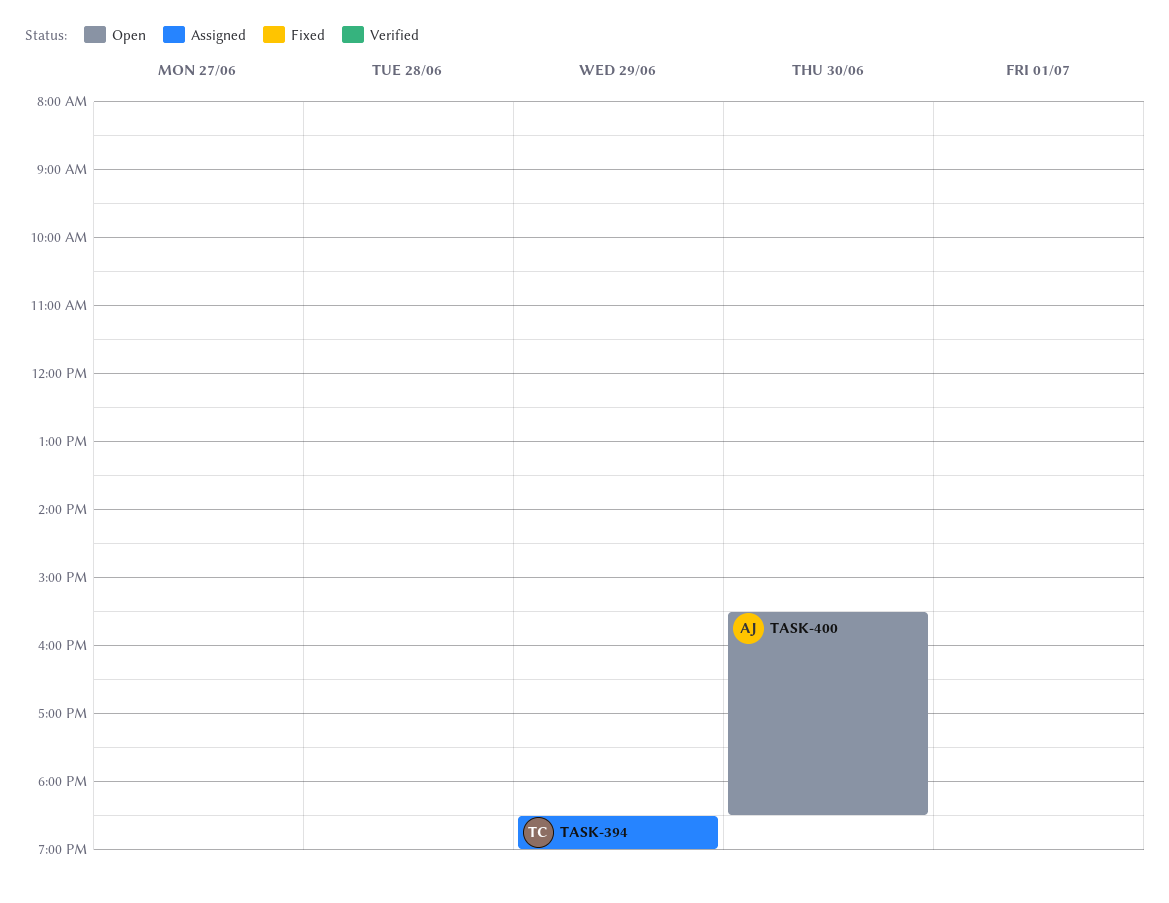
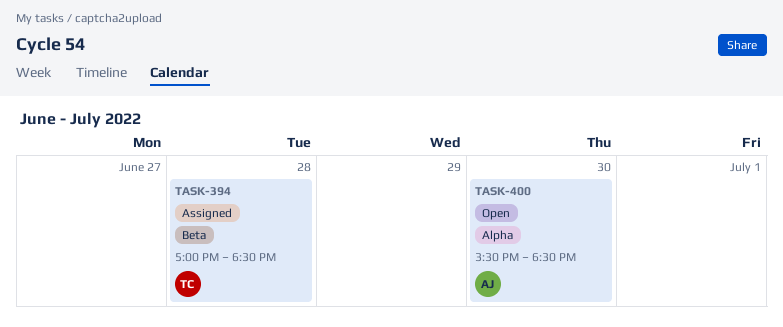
TASK-394, day: Jun 29 -> Jun 28
TASK-394, begins: 18:30 -> 17:00
TASK-394, ends: 19:00 -> 18:30

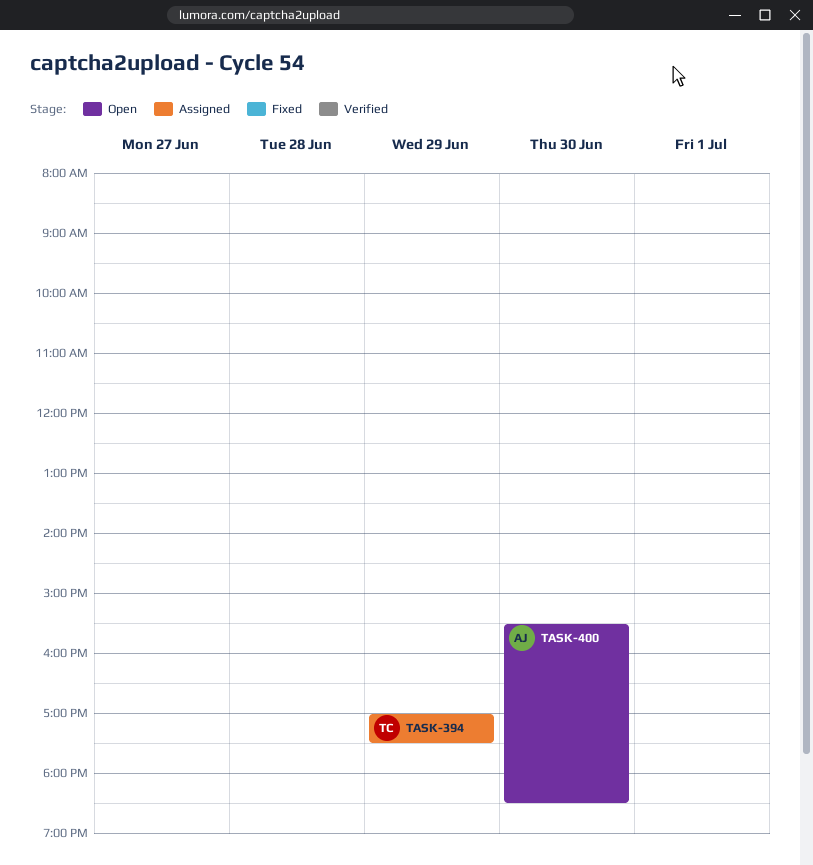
TASK-394, day: Jun 28 -> Jun 29
TASK-394, ends: 18:30 -> 17:30

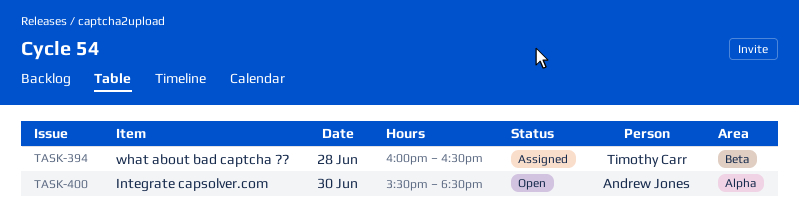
TASK-394, day: Jun 29 -> Jun 28
TASK-394, begins: 17:00 -> 16:00
TASK-394, ends: 17:30 -> 16:30

